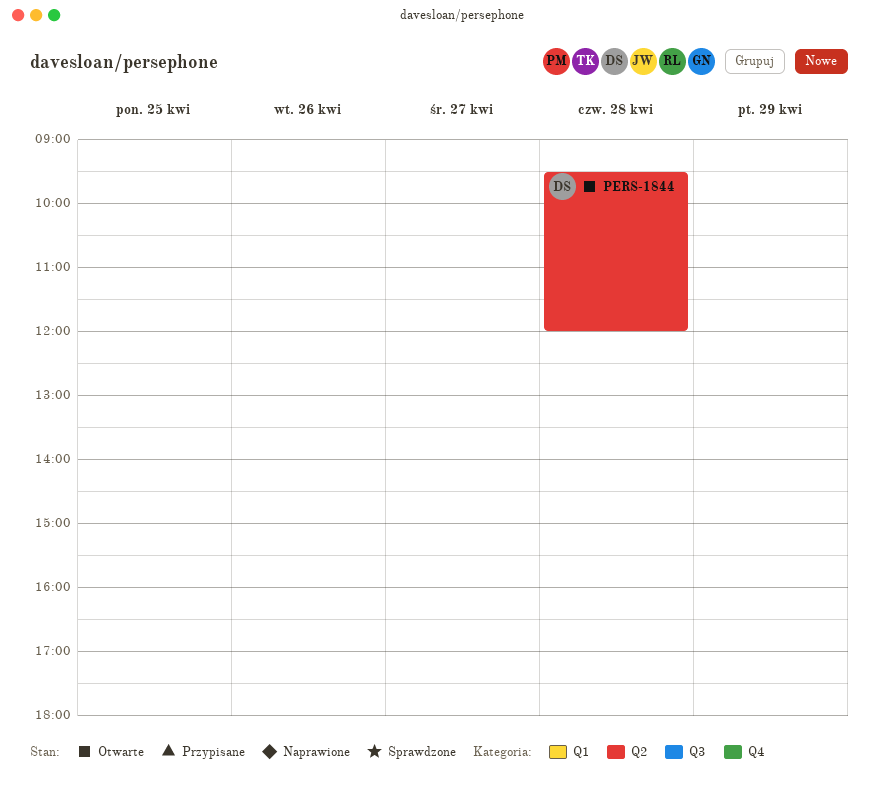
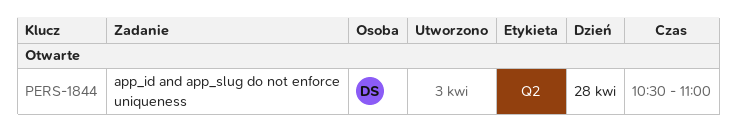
PERS-1844, begins: 09:30 -> 10:30
PERS-1844, ends: 12:00 -> 11:00

